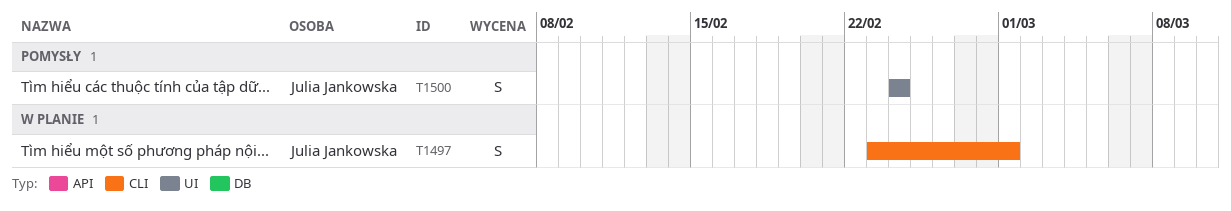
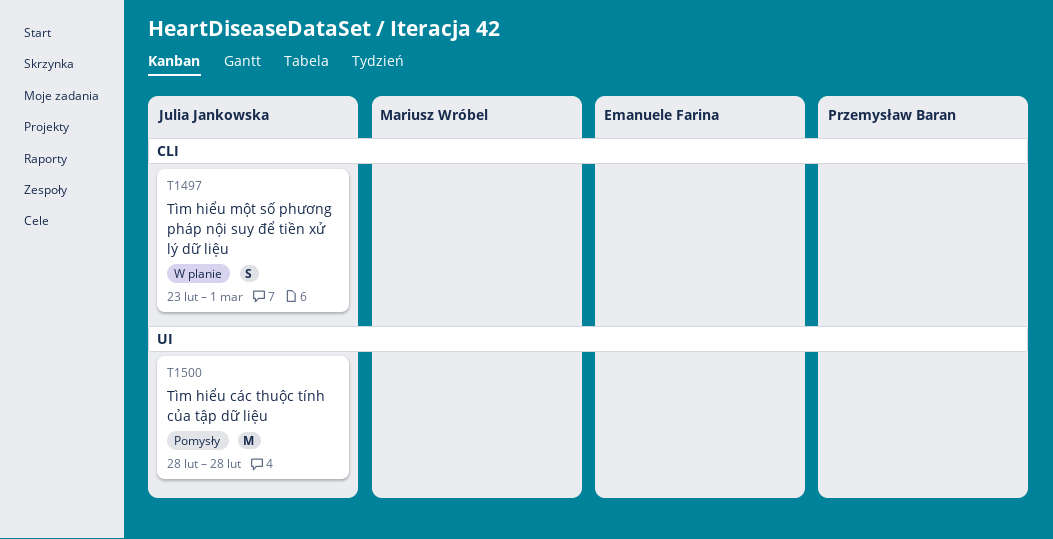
T1500, estimate: S -> M
T1500, start: Feb 24 -> Feb 28
T1500, due: Feb 24 -> Feb 28

